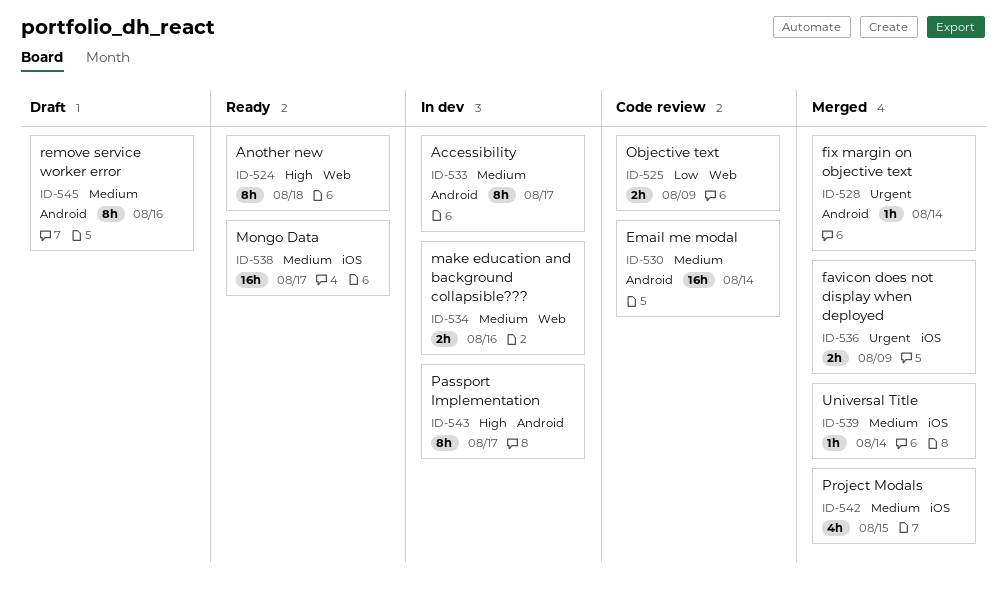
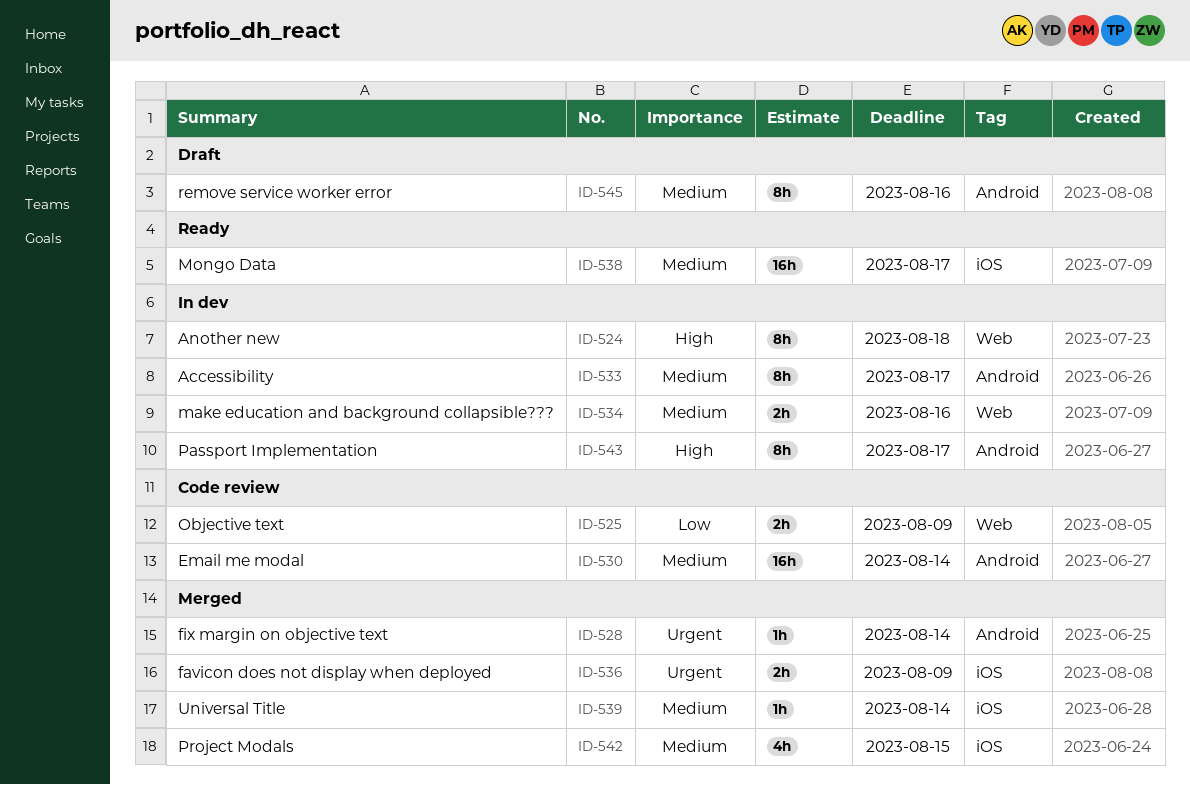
ID-524, status: Ready -> In dev

